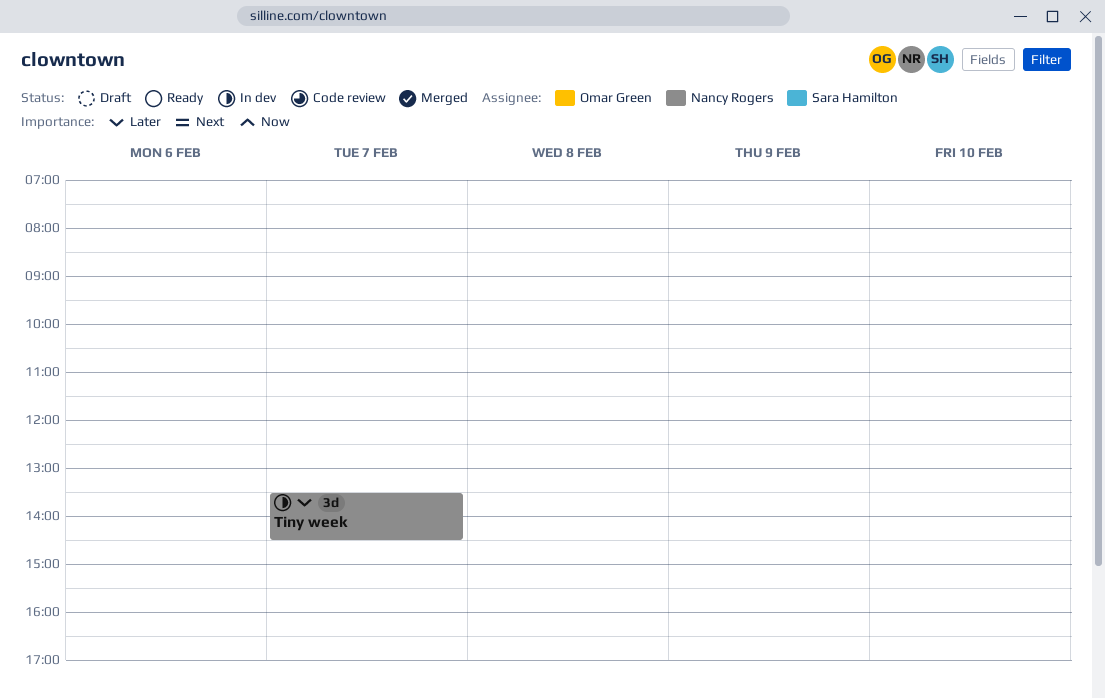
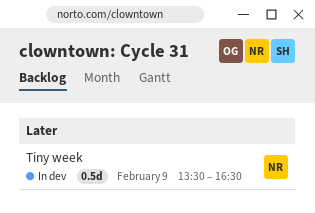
Tiny week, estimate: 3d -> 0.5d
Tiny week, day: Feb 7 -> Feb 9
Tiny week, ends: 14:30 -> 16:30

